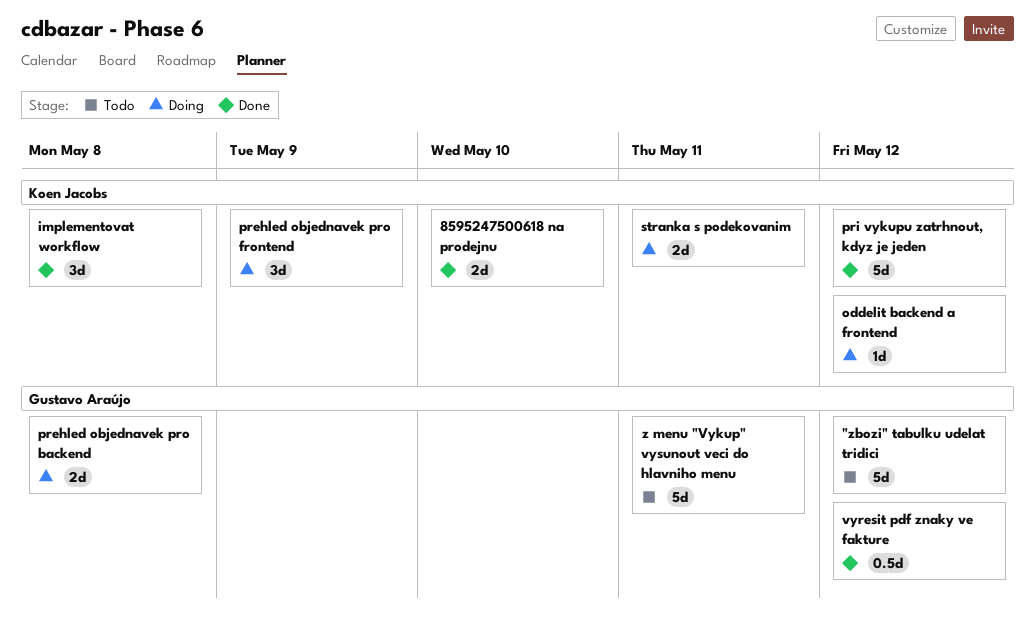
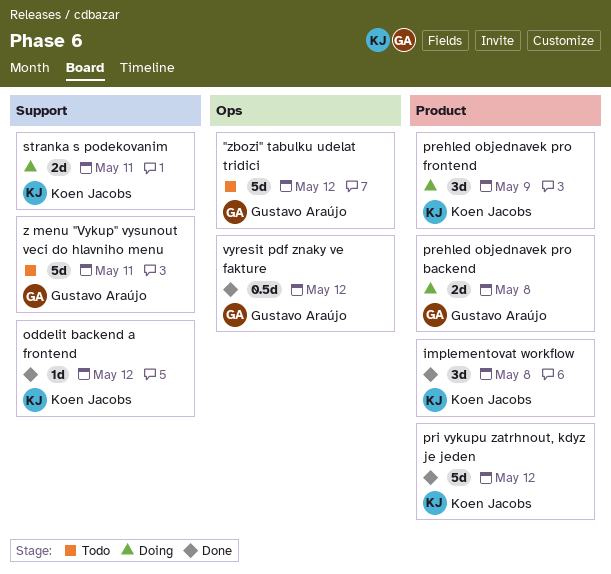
8595247500618 na prodejnu: present -> none
oddelit backend a frontend, status: Doing -> Done

